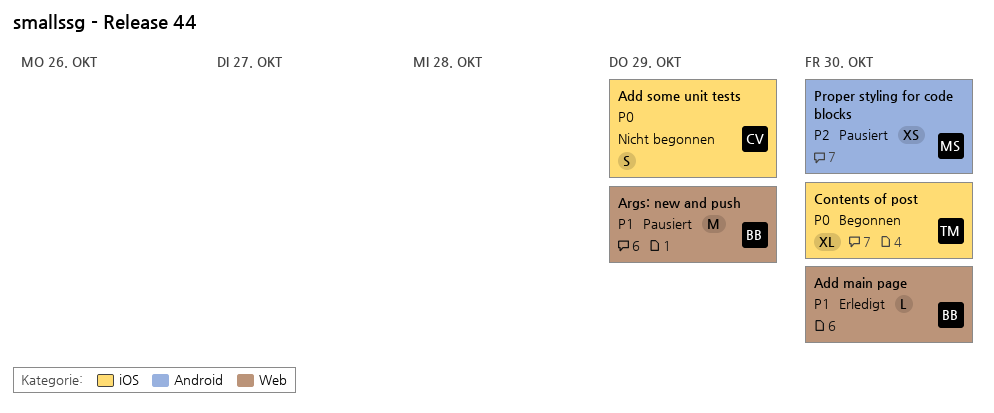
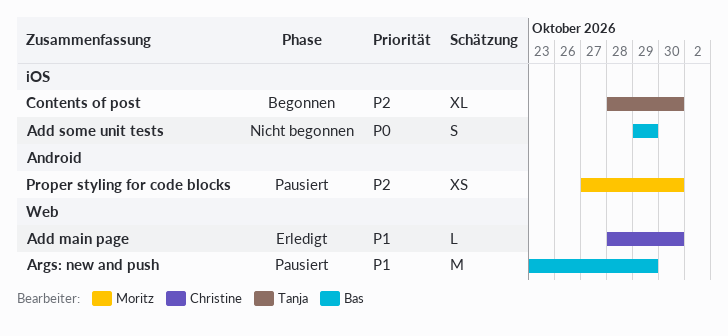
Add main page, owner: Bas -> Christine
Add some unit tests, owner: Christine -> Bas
Contents of post, priority: P0 -> P2

